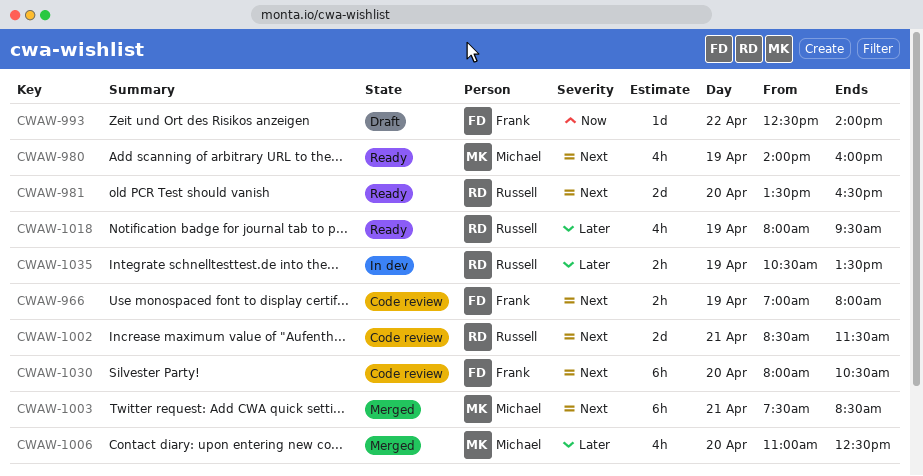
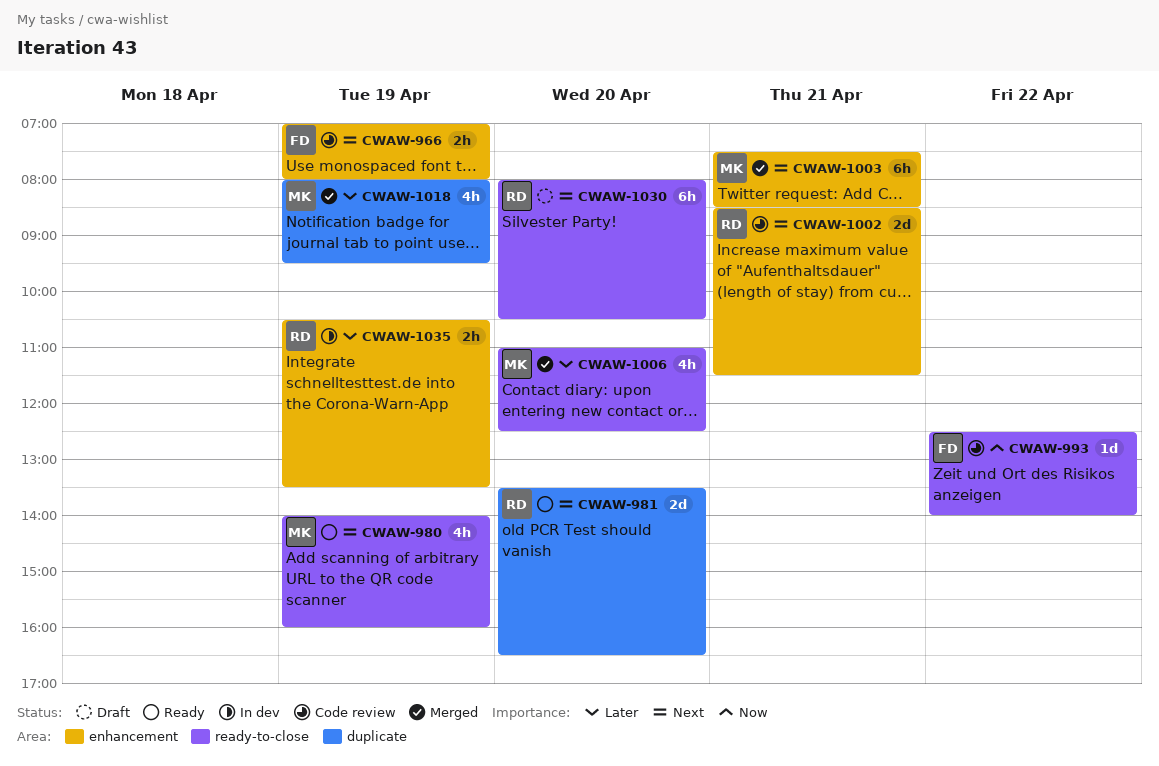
CWAW-993, status: Draft -> Code review
CWAW-1018, status: Ready -> Merged
CWAW-1018, owner: Russell -> Michael
CWAW-1030, status: Code review -> Draft
CWAW-1030, owner: Frank -> Russell

